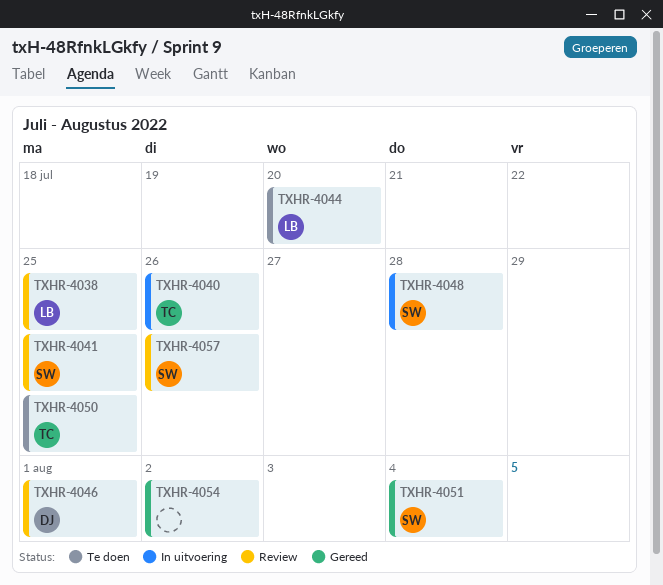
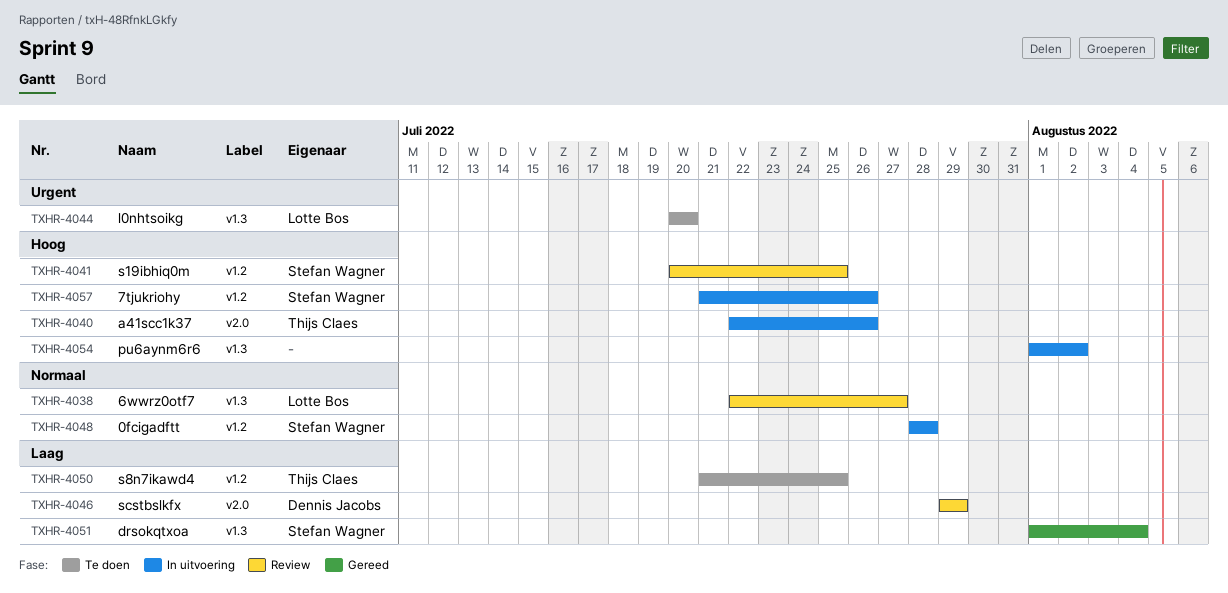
TXHR-4038, due: Jul 25 -> Jul 27
TXHR-4046, due: Aug 1 -> Jul 29
TXHR-4054, status: Gereed -> In uitvoering
TXHR-4057, status: Review -> In uitvoering

